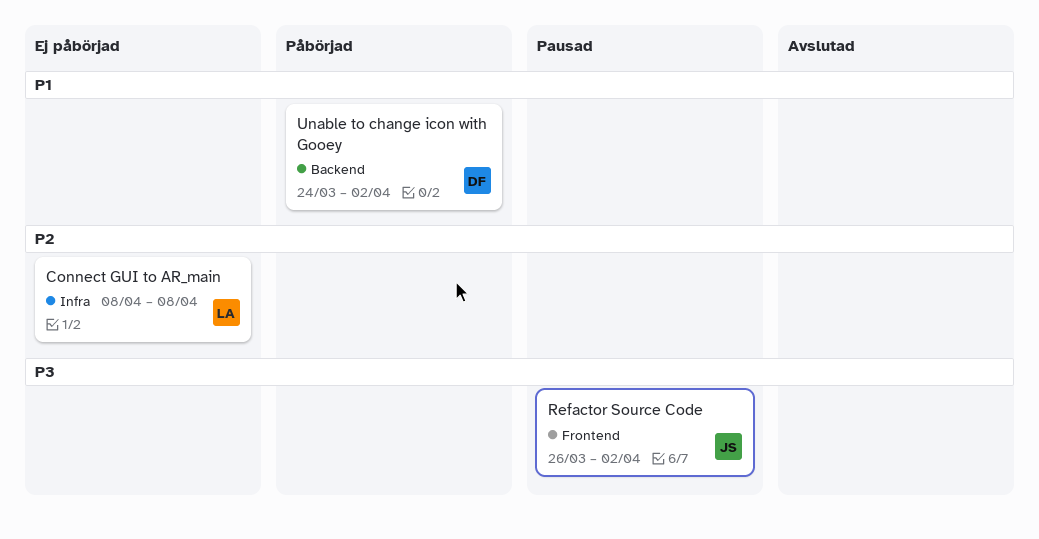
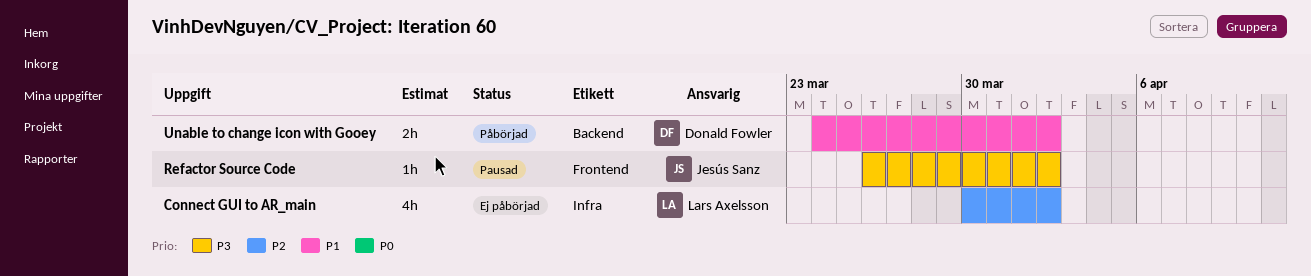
Connect GUI to AR_main, start: Apr 8 -> Mar 30
Connect GUI to AR_main, due: Apr 8 -> Apr 2

